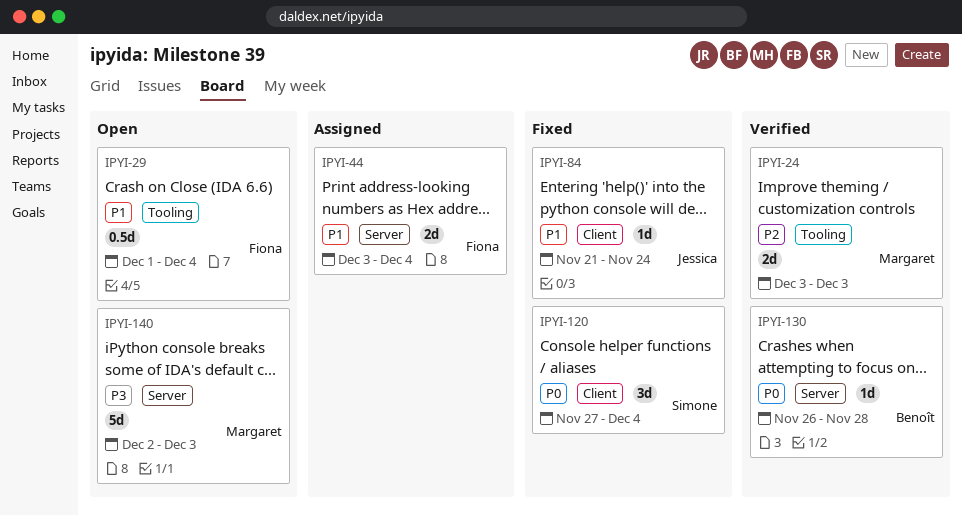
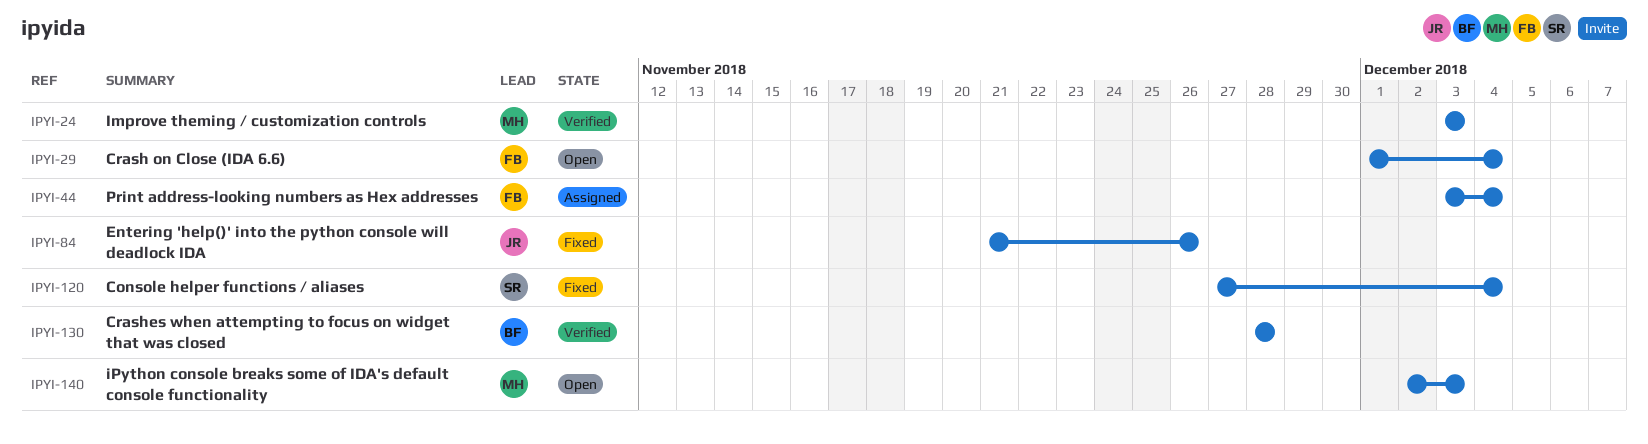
IPYI-84, due: Nov 24 -> Nov 26
IPYI-130, start: Nov 26 -> Nov 28

